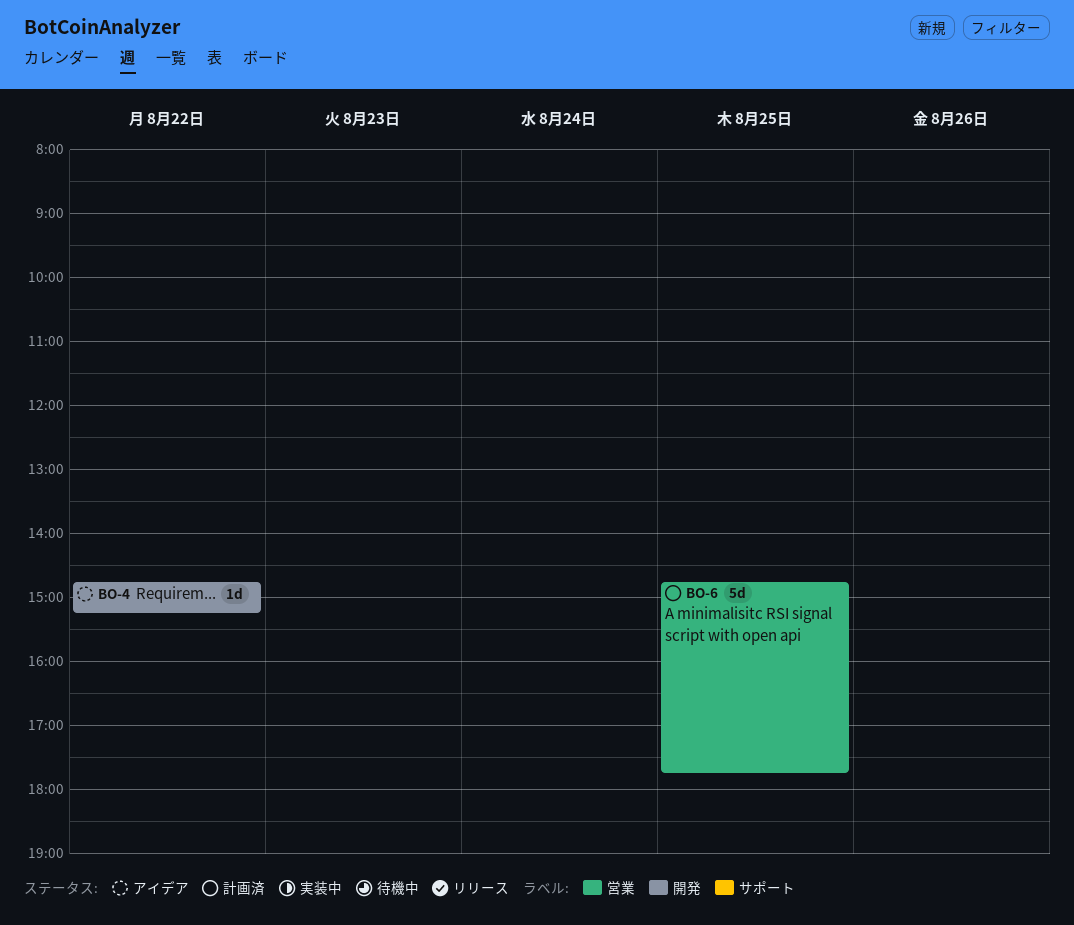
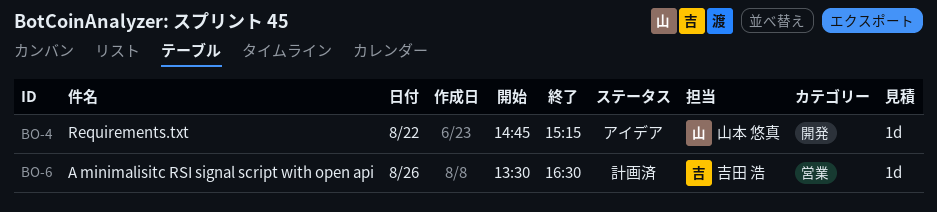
BO-6, estimate: 5d -> 1d
BO-6, day: Aug 25 -> Aug 26
BO-6, begins: 14:45 -> 13:30
BO-6, ends: 17:45 -> 16:30

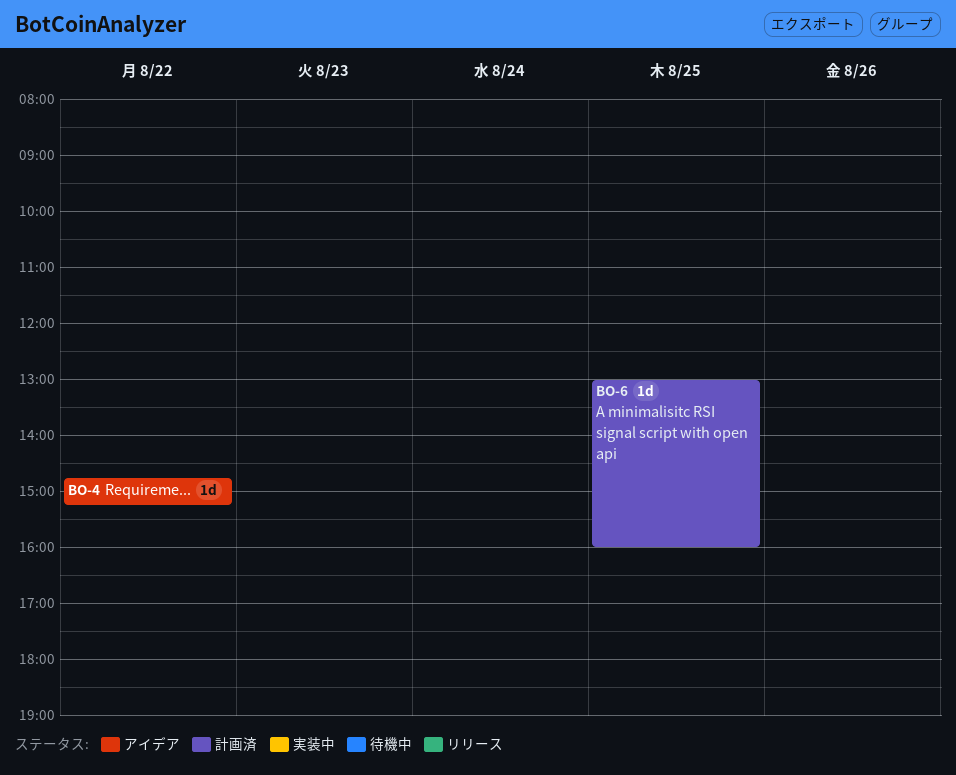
BO-6, day: Aug 26 -> Aug 25
BO-6, begins: 13:30 -> 13:00
BO-6, ends: 16:30 -> 16:00

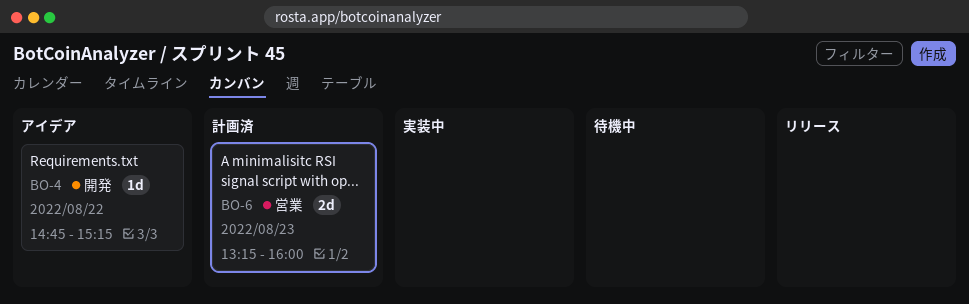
BO-6, estimate: 1d -> 2d
BO-6, day: Aug 25 -> Aug 23
BO-6, begins: 13:00 -> 13:15

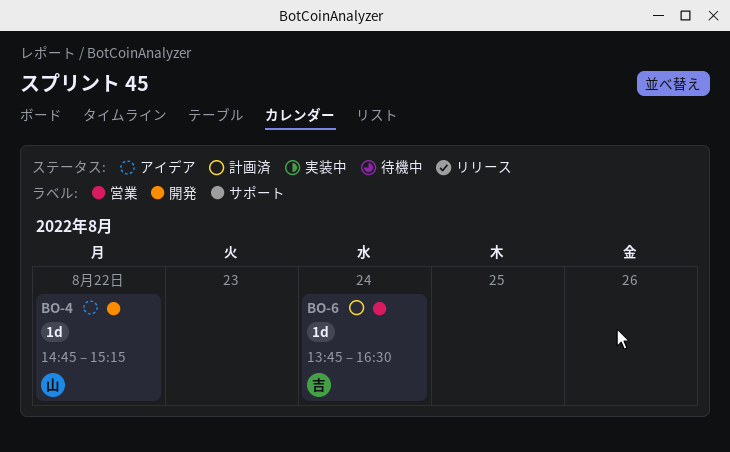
BO-6, estimate: 2d -> 1d
BO-6, day: Aug 23 -> Aug 24
BO-6, begins: 13:15 -> 13:45
BO-6, ends: 16:00 -> 16:30

